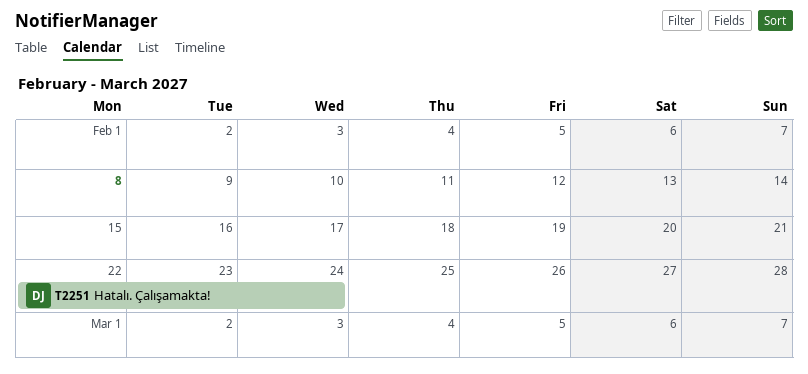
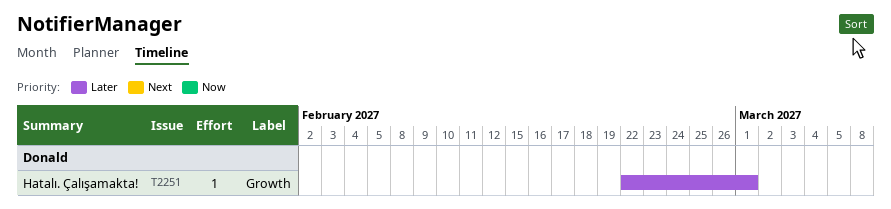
T2251, due: Feb 24 -> Mar 1

